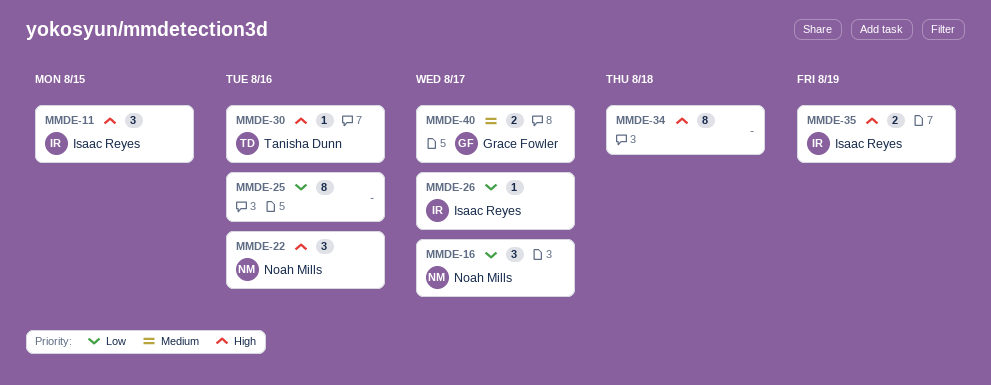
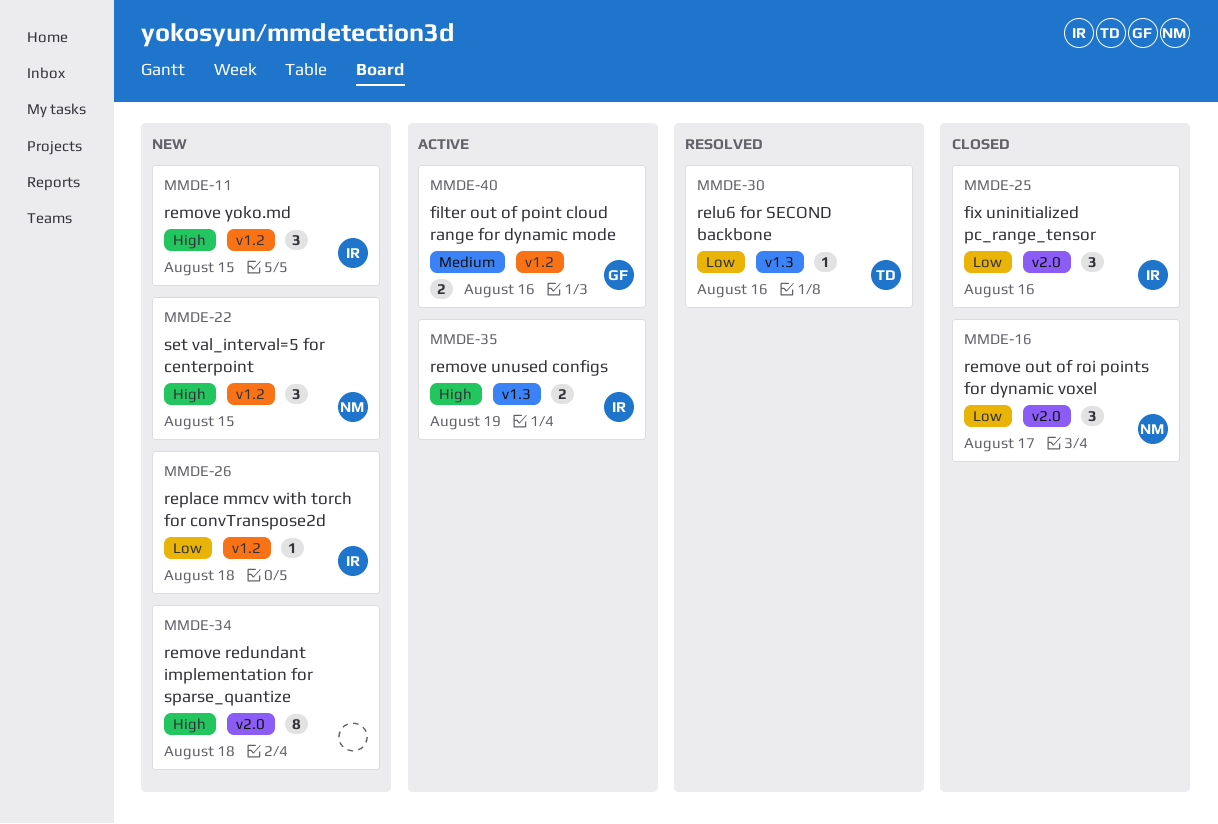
MMDE-22, due: Aug 16 -> Aug 15
MMDE-25, owner: none -> Isaac Reyes
MMDE-25, estimate: 8 -> 3
MMDE-26, due: Aug 17 -> Aug 18
MMDE-30, priority: High -> Low
MMDE-40, due: Aug 17 -> Aug 16

